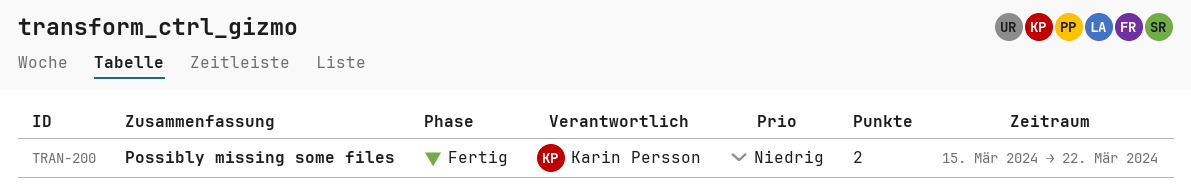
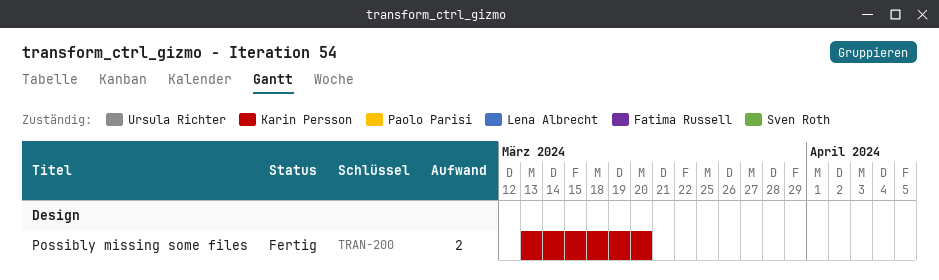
TRAN-200, start: Mar 15 -> Mar 13
TRAN-200, due: Mar 22 -> Mar 20

